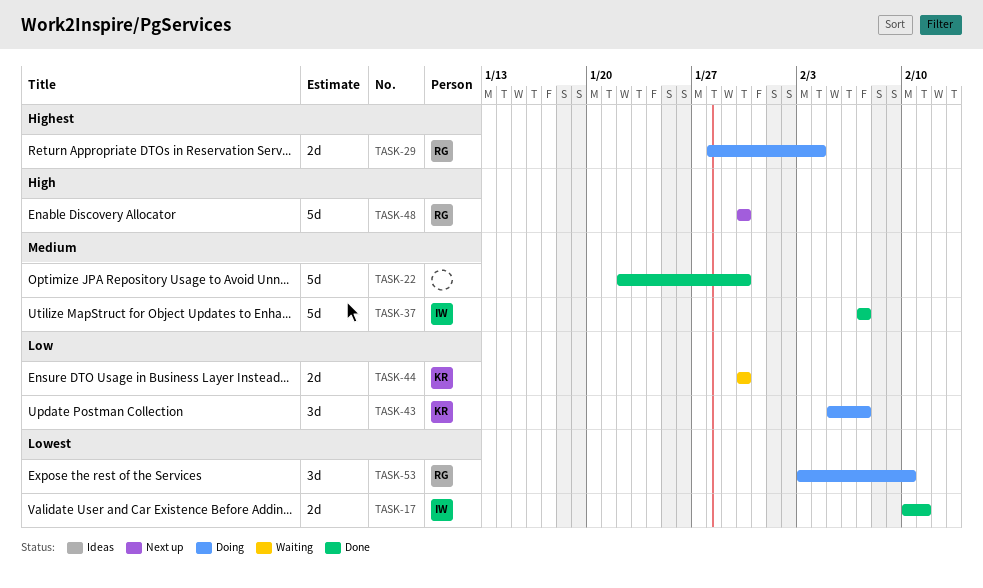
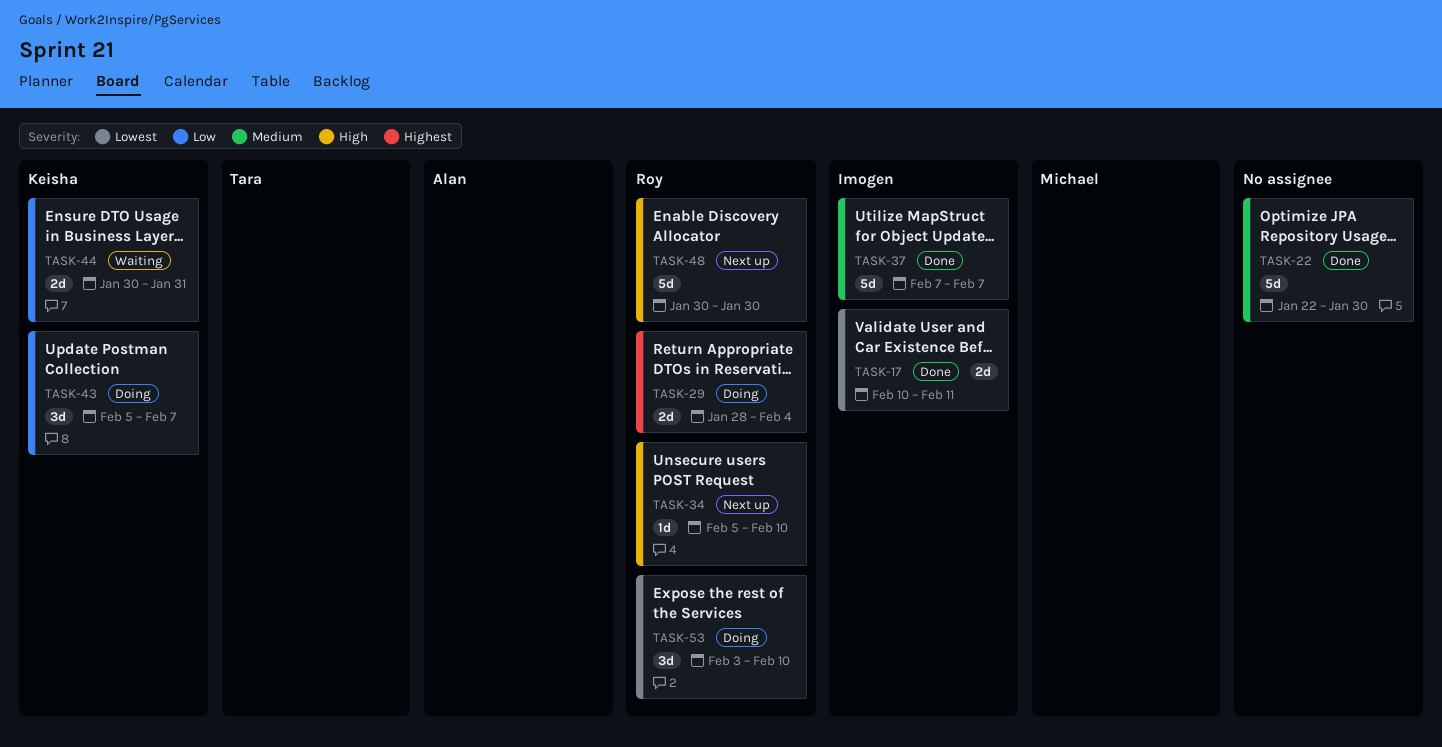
TASK-34: none -> present
TASK-44, due: Jan 30 -> Jan 31

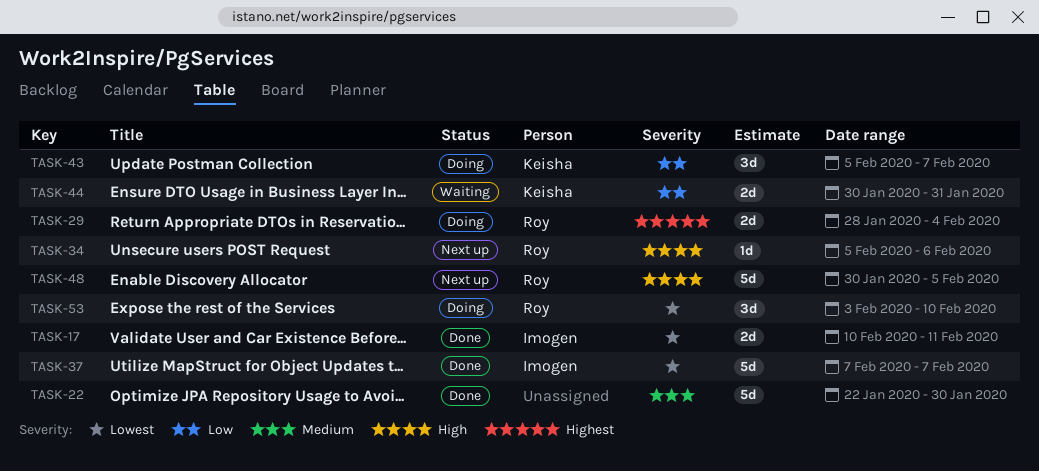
TASK-34, due: Feb 10 -> Feb 6
TASK-37, priority: Medium -> Lowest
TASK-48, due: Jan 30 -> Feb 5

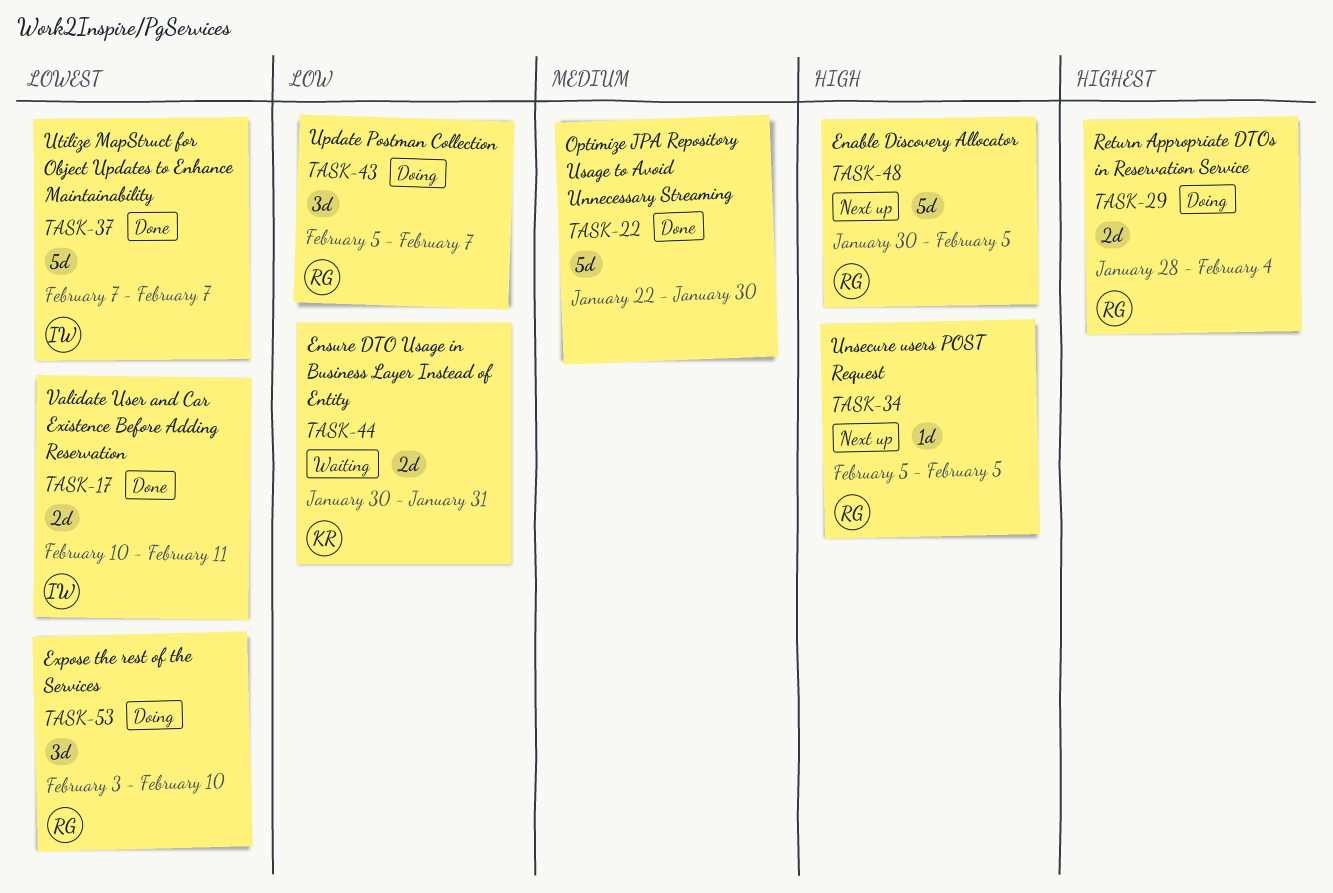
TASK-34, due: Feb 6 -> Feb 5
TASK-43, owner: Keisha -> Roy

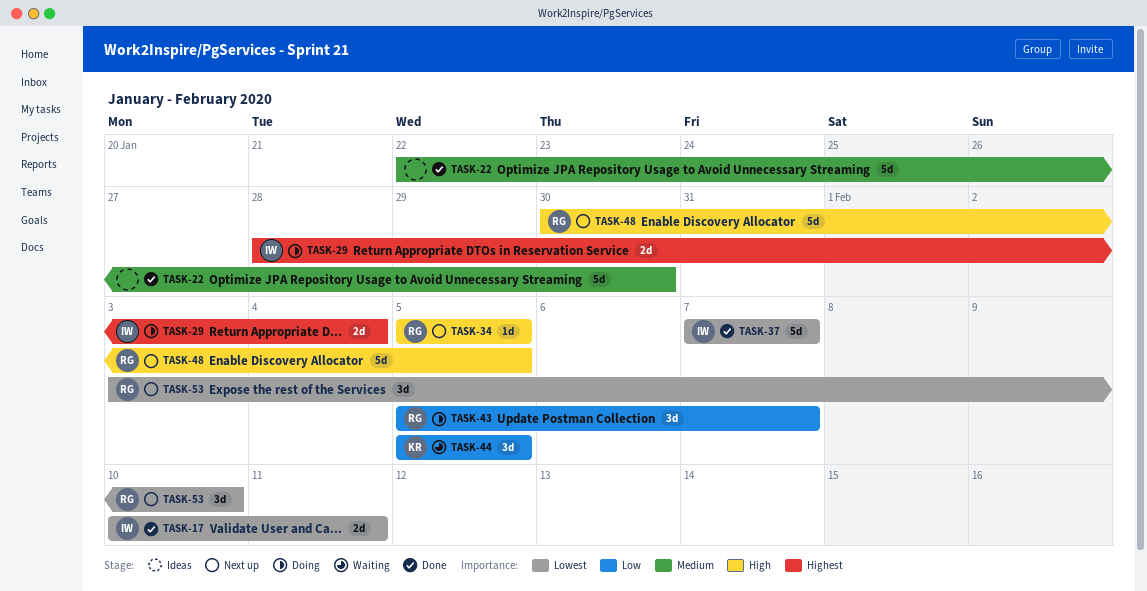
TASK-29, owner: RG -> IW
TASK-44, estimate: 2d -> 3d
TASK-44, start: Jan 30 -> Feb 5
TASK-44, due: Jan 31 -> Feb 5
TASK-53, status: Doing -> Next up

